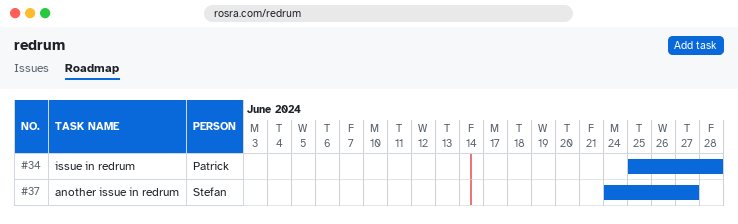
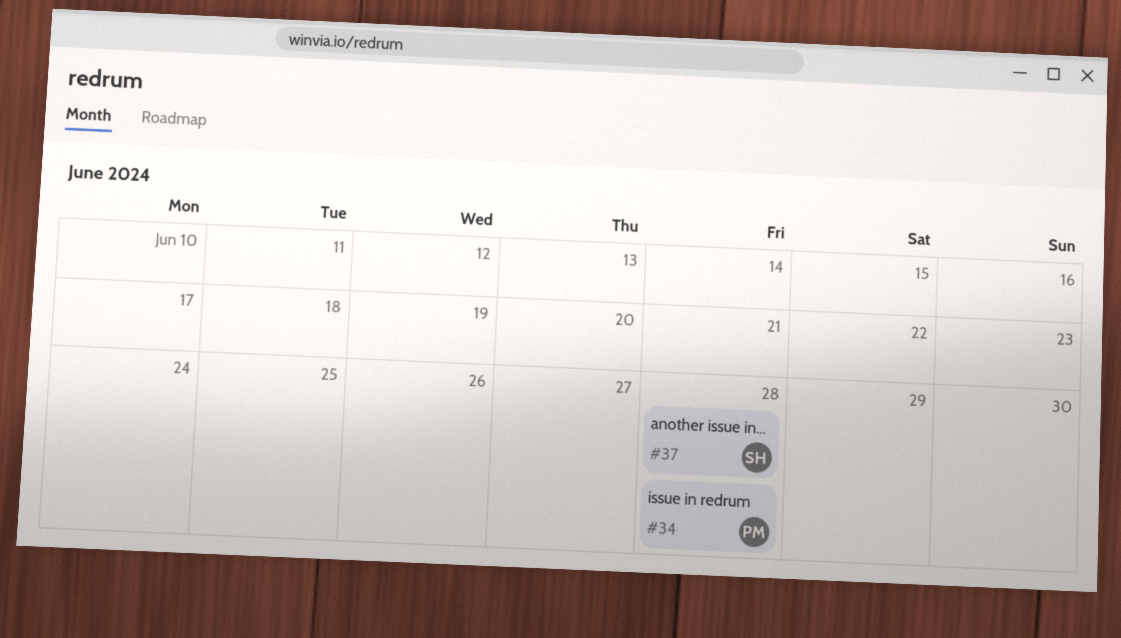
#37, due: Jun 27 -> Jun 28

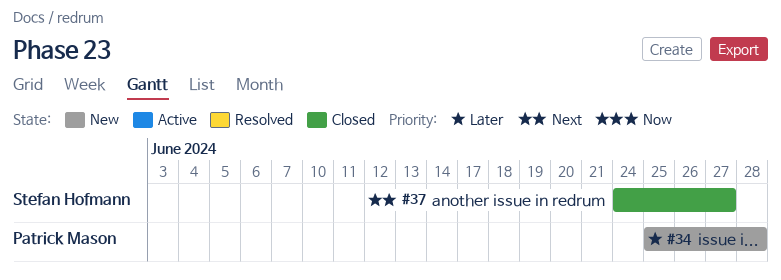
#37, due: Jun 28 -> Jun 27

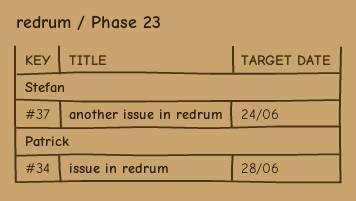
#37, due: Jun 27 -> Jun 24

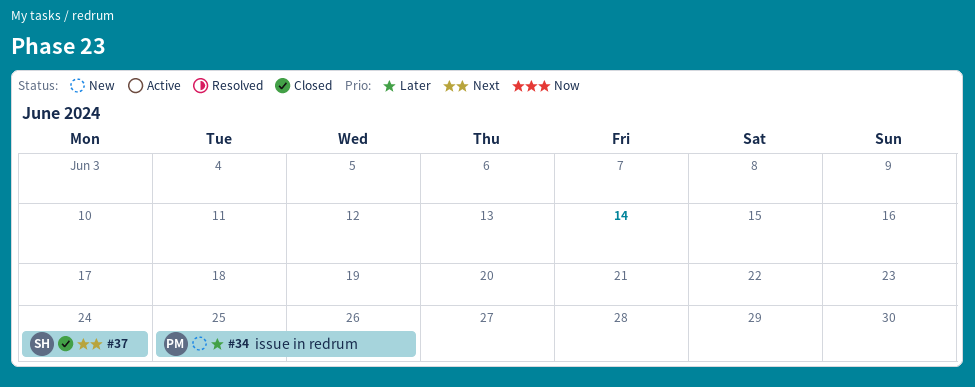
#34, due: Jun 28 -> Jun 26

